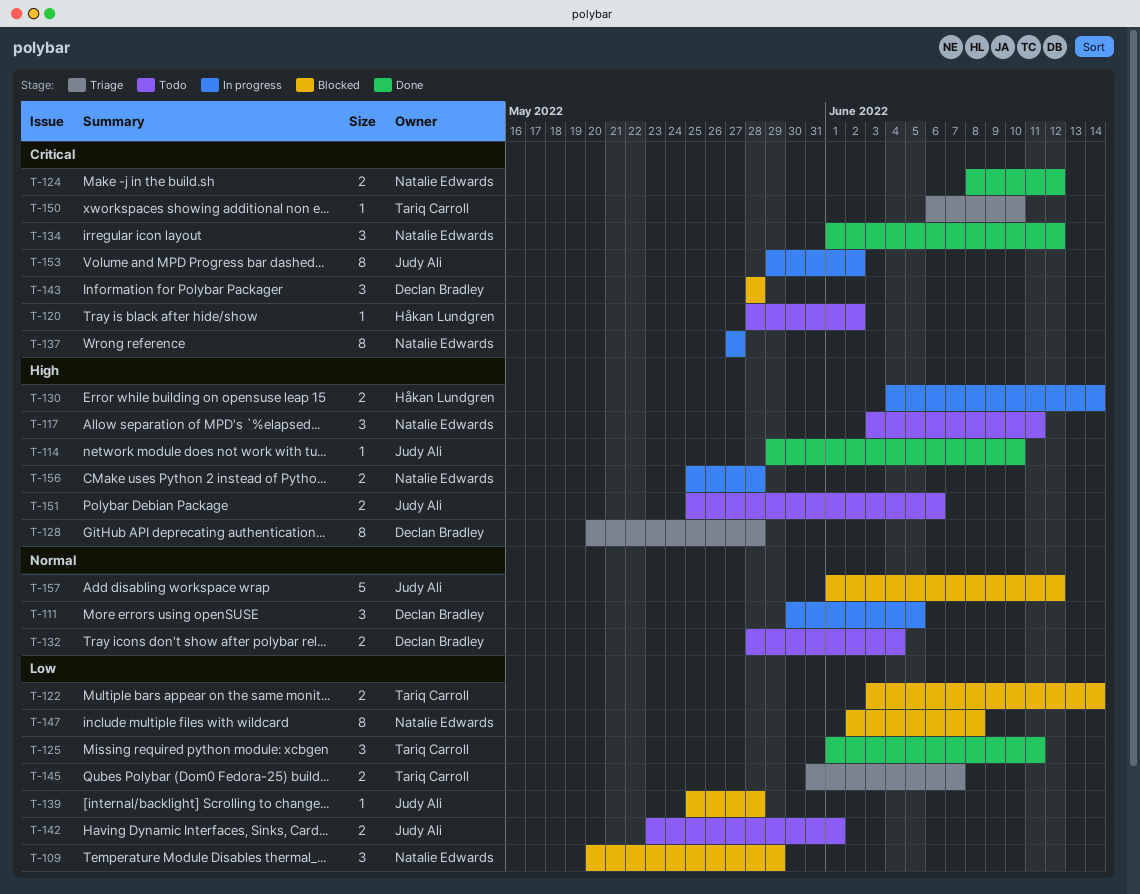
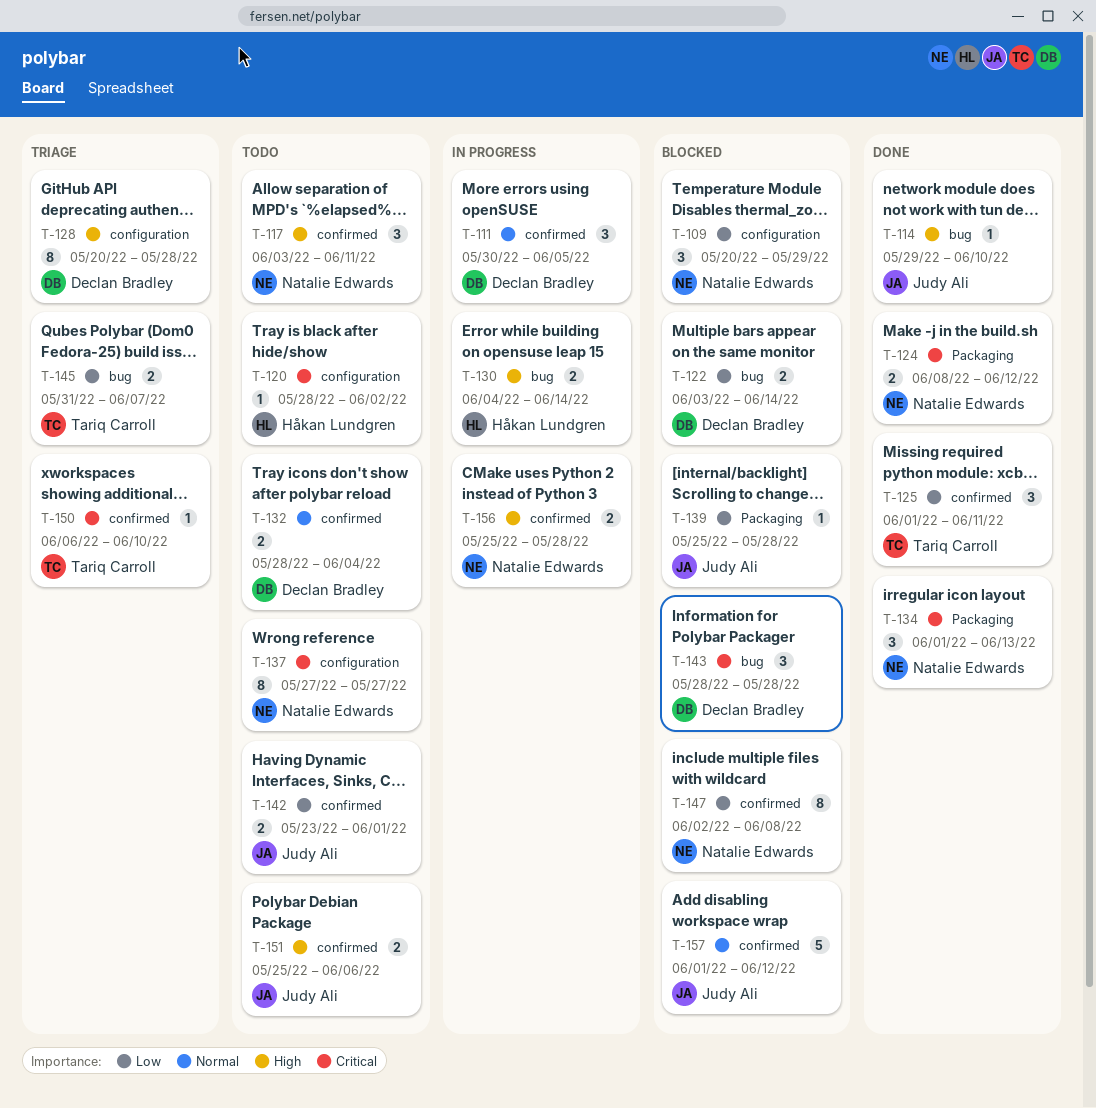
T-122, owner: Tariq Carroll -> Declan Bradley
T-134, due: Jun 12 -> Jun 13
T-137, status: In progress -> Todo
T-153: present -> none

